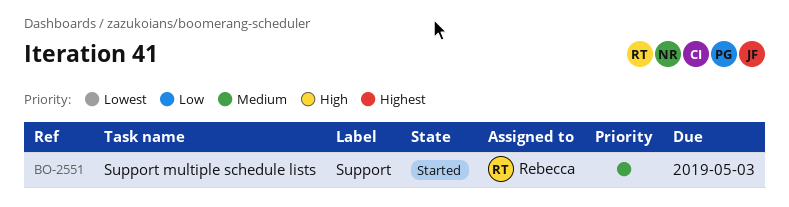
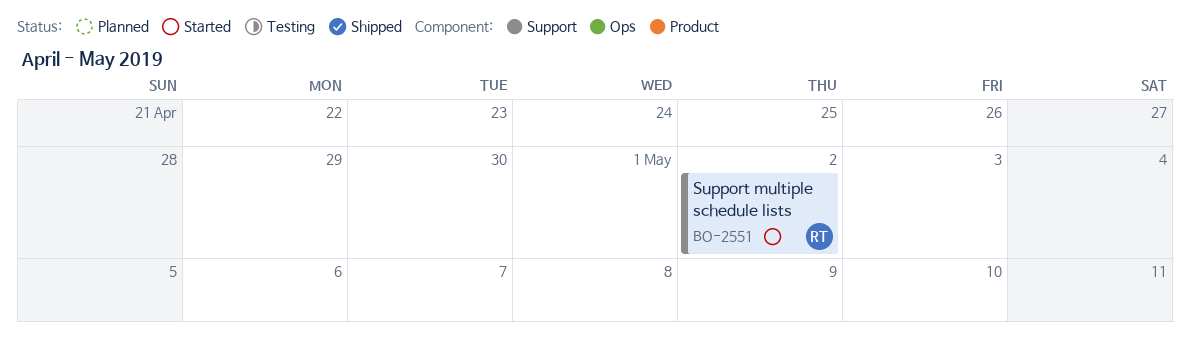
BO-2551, due: May 3 -> May 2

